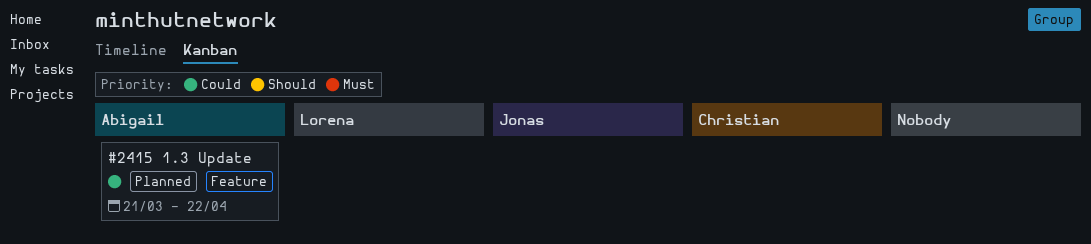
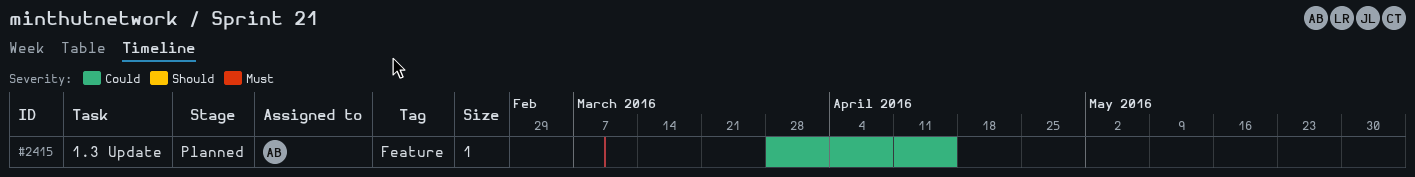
#2415, start: Mar 21 -> Mar 28
#2415, due: Apr 22 -> Apr 15

